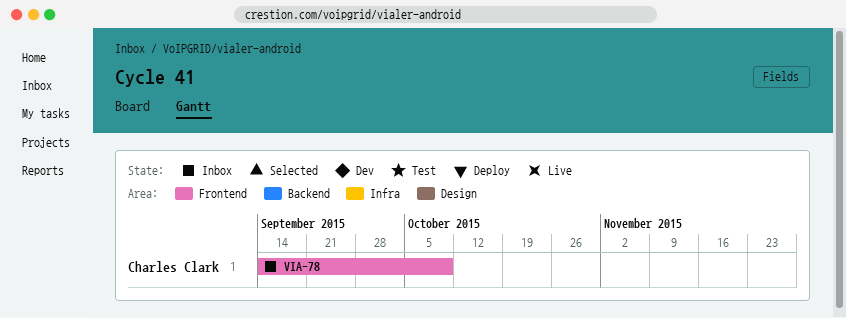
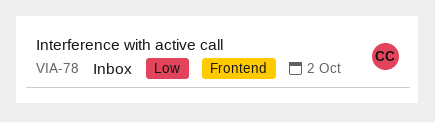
VIA-78, due: Oct 9 -> Oct 2

